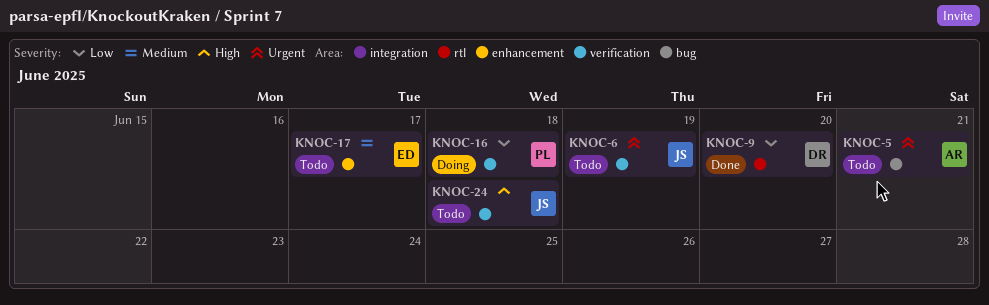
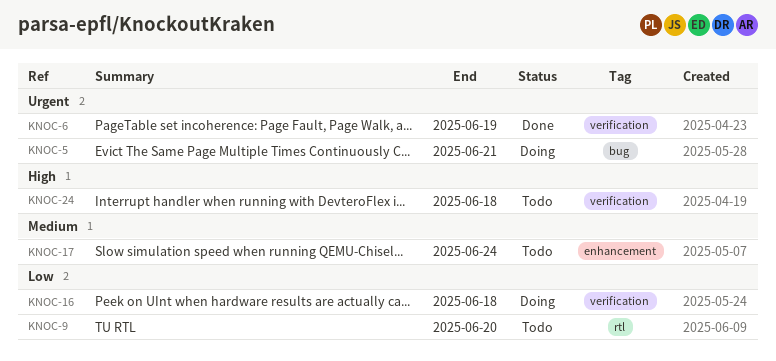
KNOC-5, status: Todo -> Doing
KNOC-6, status: Todo -> Done
KNOC-9, status: Done -> Todo
KNOC-17, due: Jun 17 -> Jun 24

